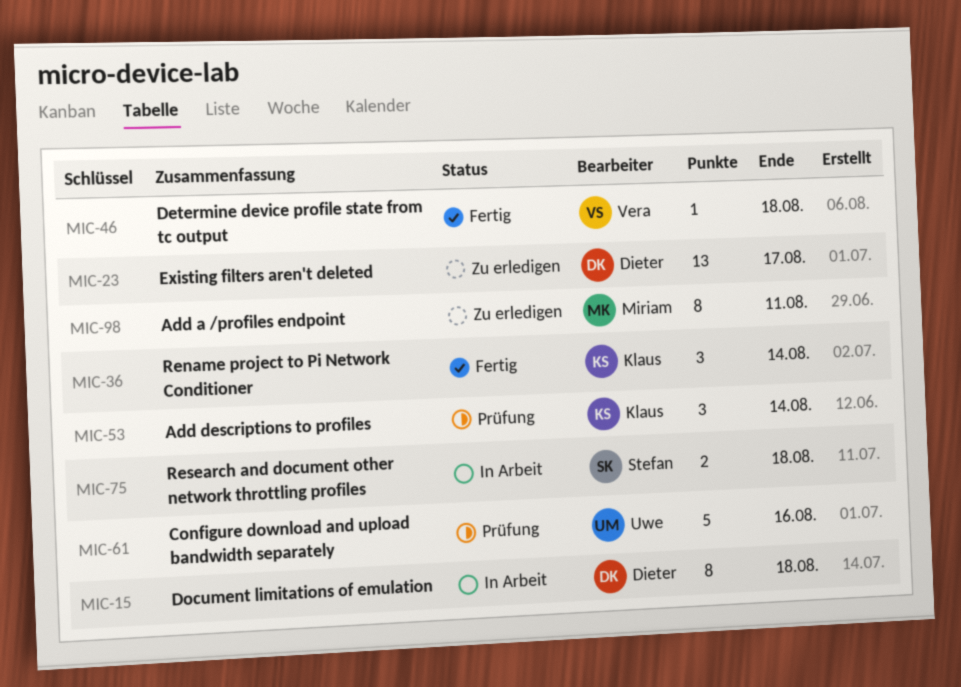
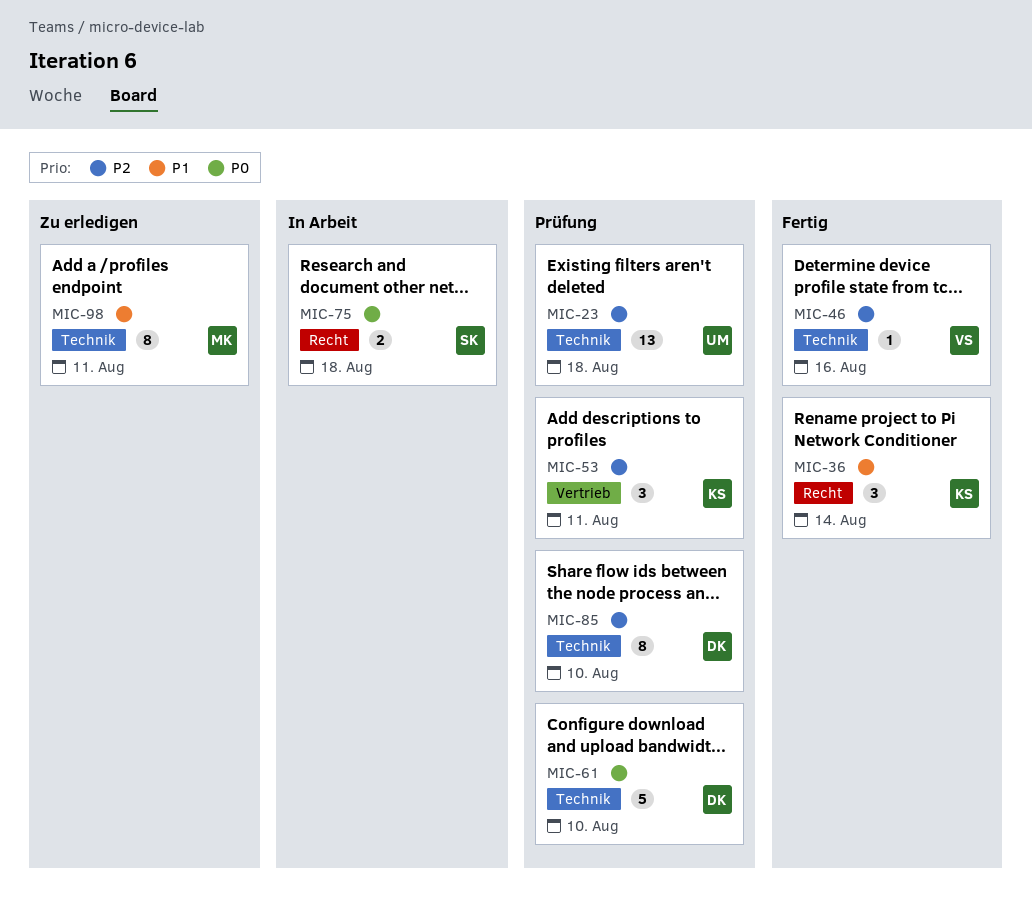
MIC-15: present -> none
MIC-23, status: Zu erledigen -> Prüfung
MIC-23, owner: Dieter -> Uwe
MIC-23, due: Aug 17 -> Aug 18
MIC-46, due: Aug 18 -> Aug 16
MIC-53, due: Aug 14 -> Aug 11
MIC-61, owner: Uwe -> Dieter
MIC-61, due: Aug 16 -> Aug 10
MIC-85: none -> present

